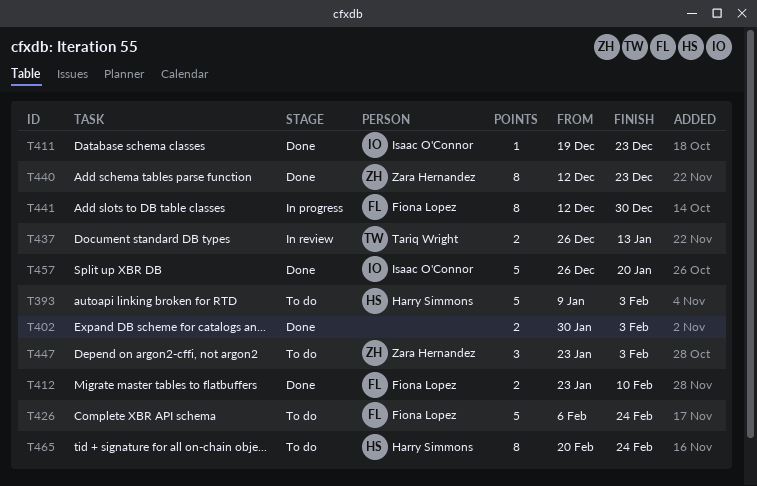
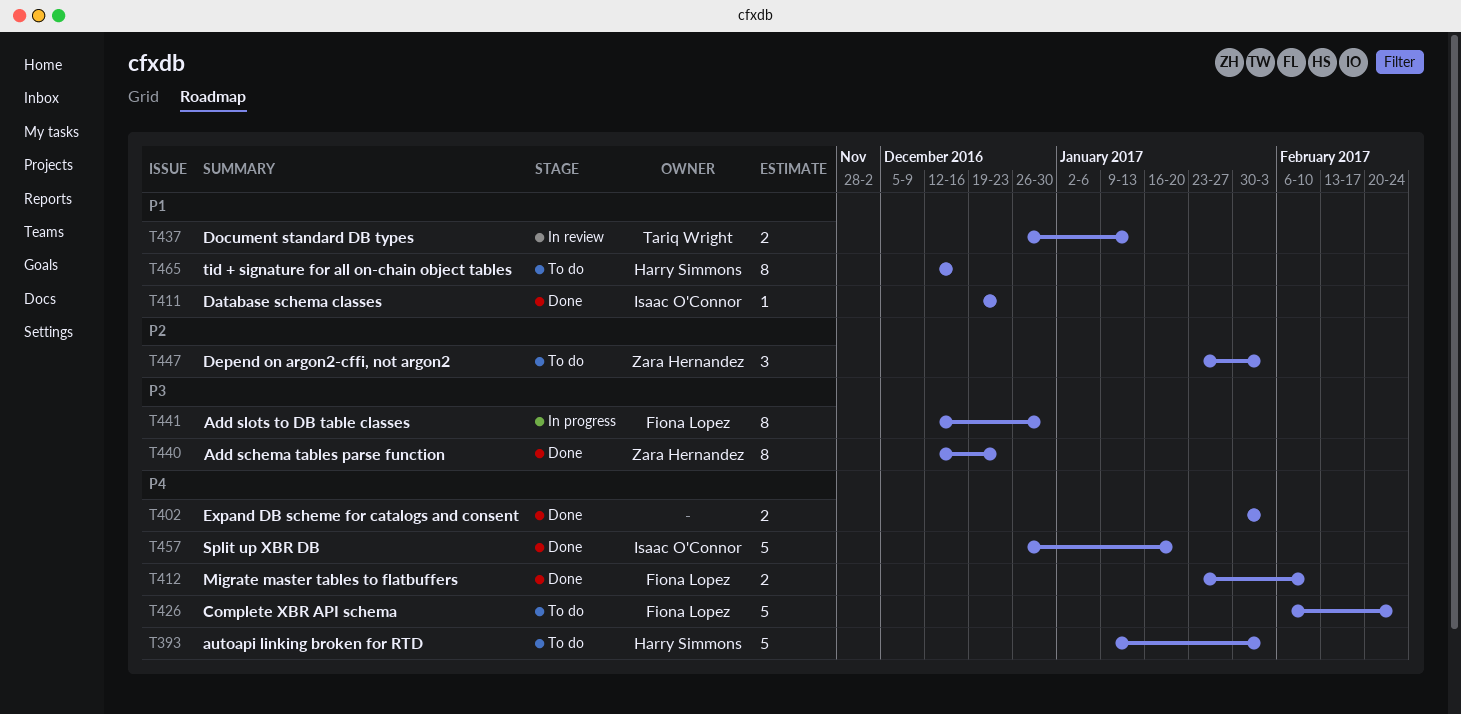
T465, start: Feb 20 -> Dec 12
T465, due: Feb 24 -> Dec 16

